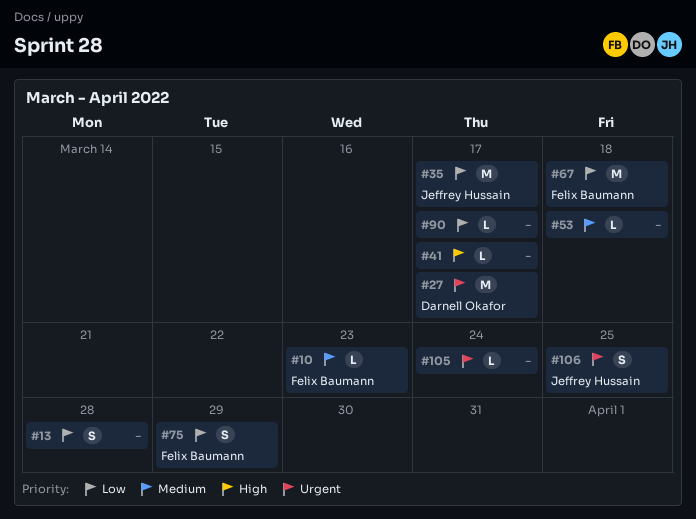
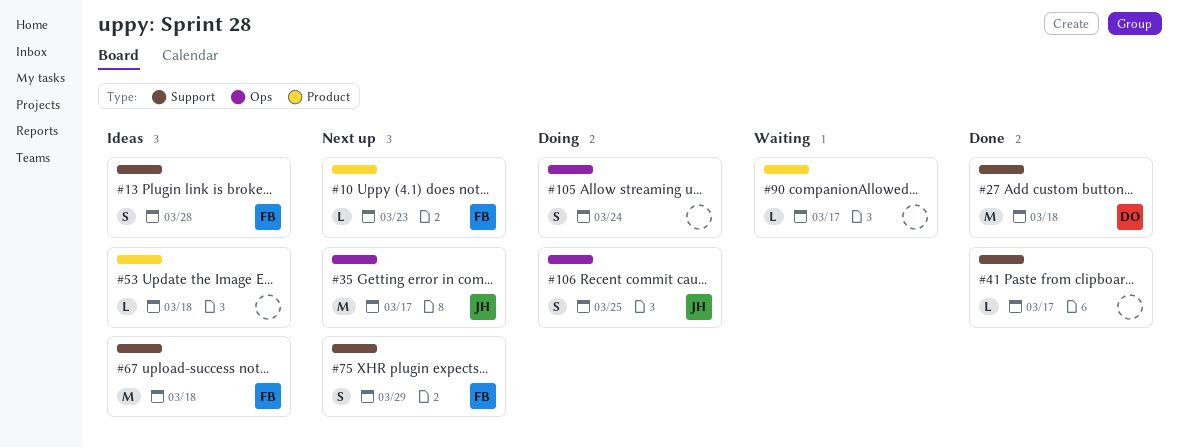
#13, owner: none -> Felix Baumann
#27, due: Mar 17 -> Mar 18
#105, estimate: L -> S

